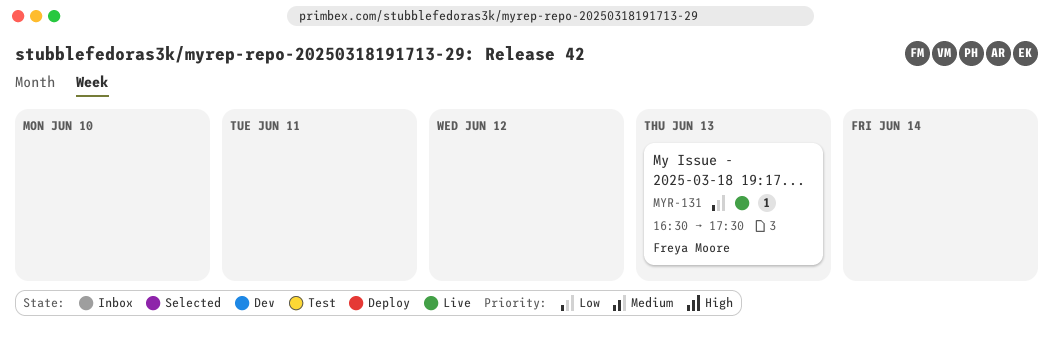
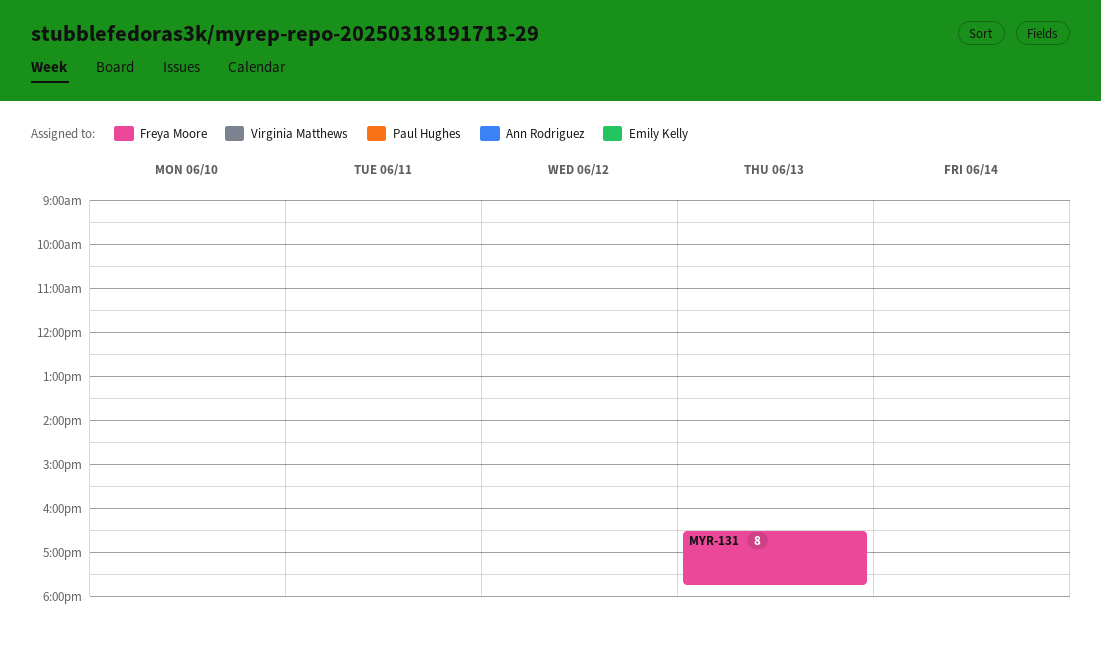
MYR-131, estimate: 1 -> 8
MYR-131, ends: 17:30 -> 17:45

